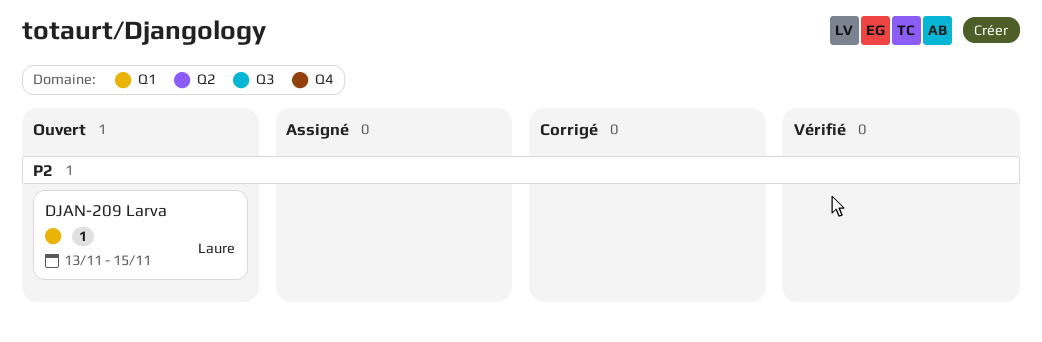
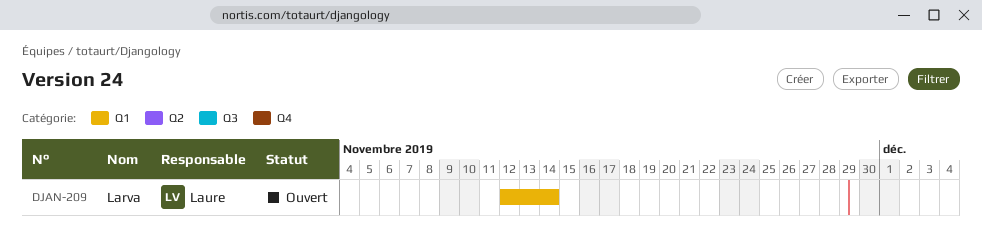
DJAN-209, start: Nov 13 -> Nov 12
DJAN-209, due: Nov 15 -> Nov 14

